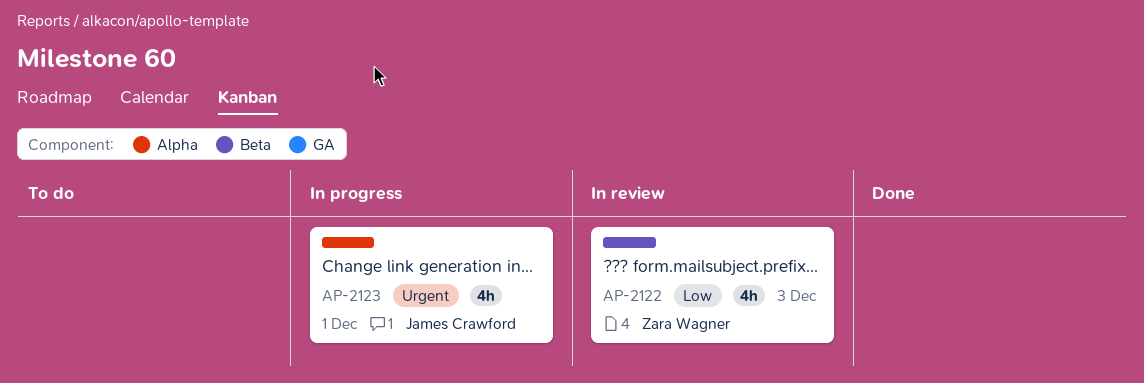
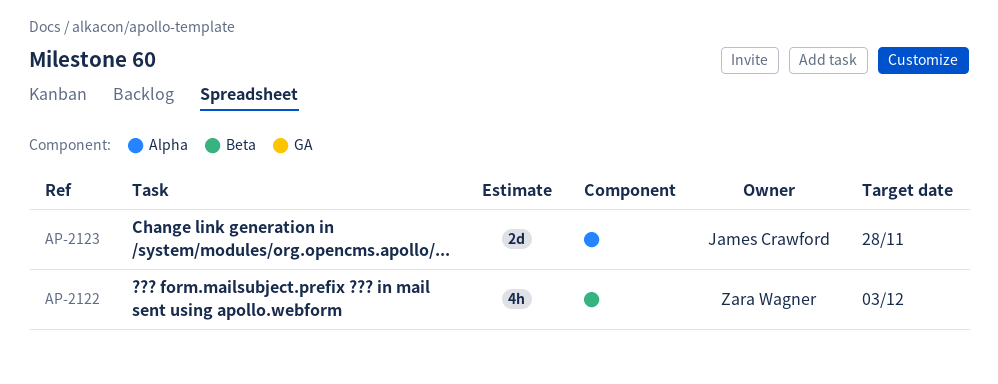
AP-2123, estimate: 4h -> 2d
AP-2123, due: Dec 1 -> Nov 28

